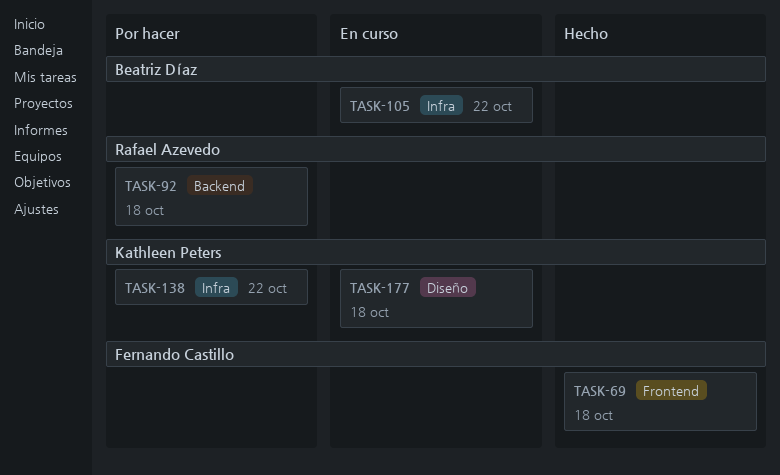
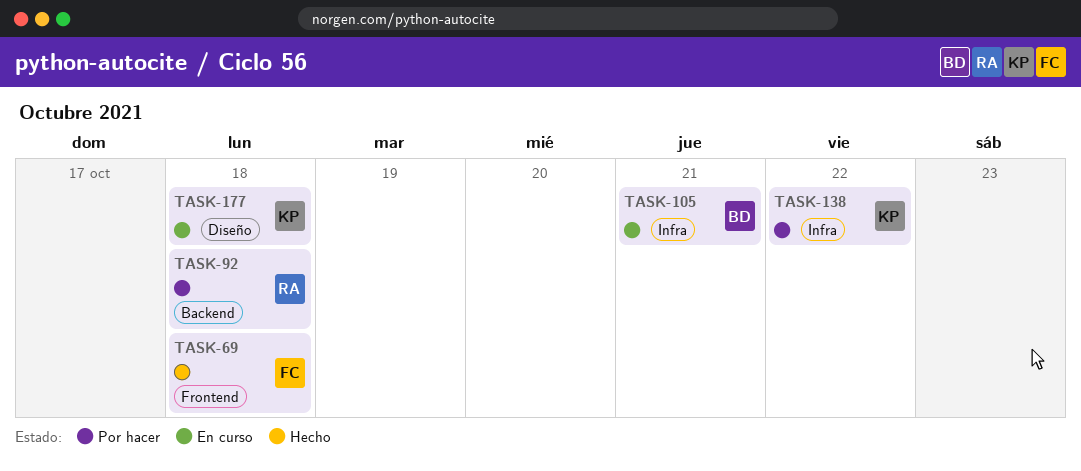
TASK-105, due: Oct 22 -> Oct 21

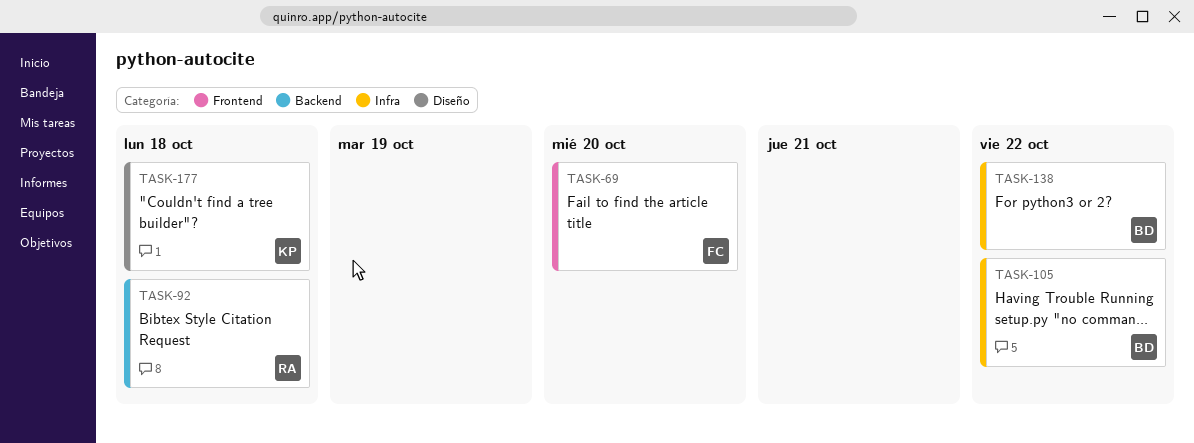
TASK-69, due: Oct 18 -> Oct 20
TASK-105, due: Oct 21 -> Oct 22
TASK-138, owner: KP -> BD

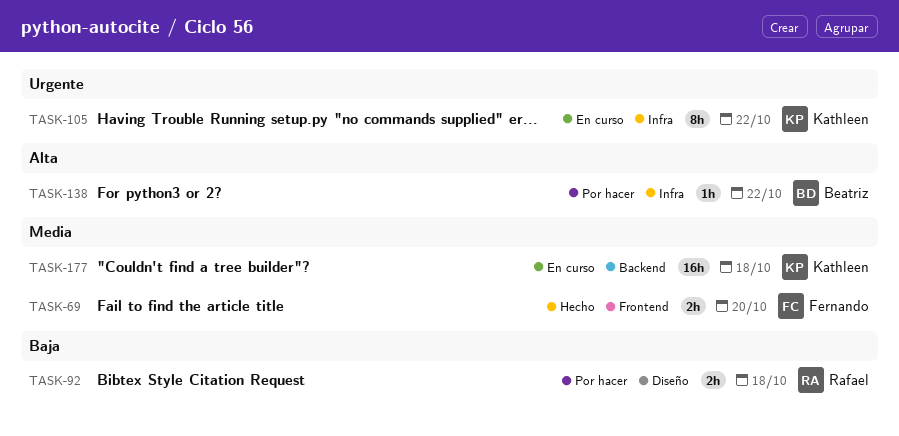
TASK-92, label: Backend -> Diseño
TASK-105, owner: Beatriz -> Kathleen
TASK-177, label: Diseño -> Backend

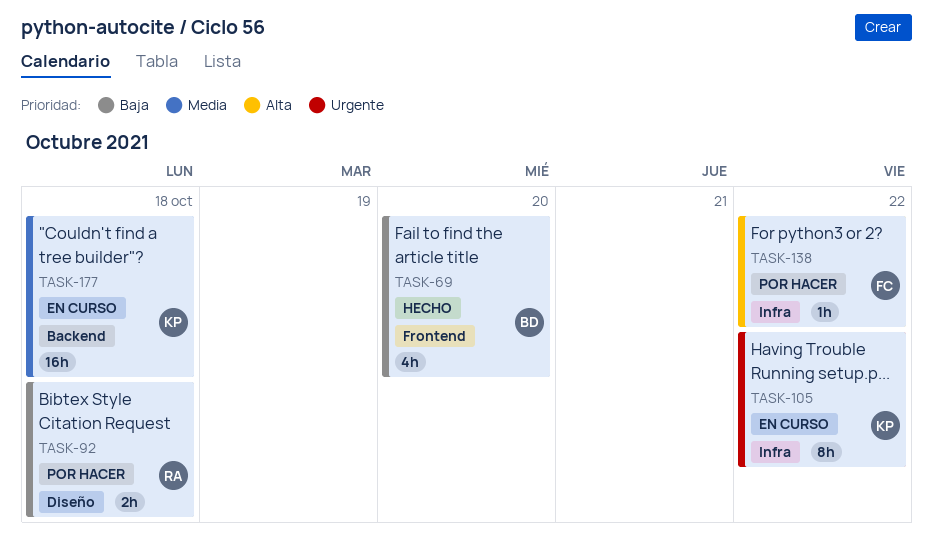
TASK-69, owner: Fernando -> Beatriz
TASK-69, priority: Media -> Baja
TASK-69, estimate: 2h -> 4h
TASK-138, owner: Beatriz -> Fernando

